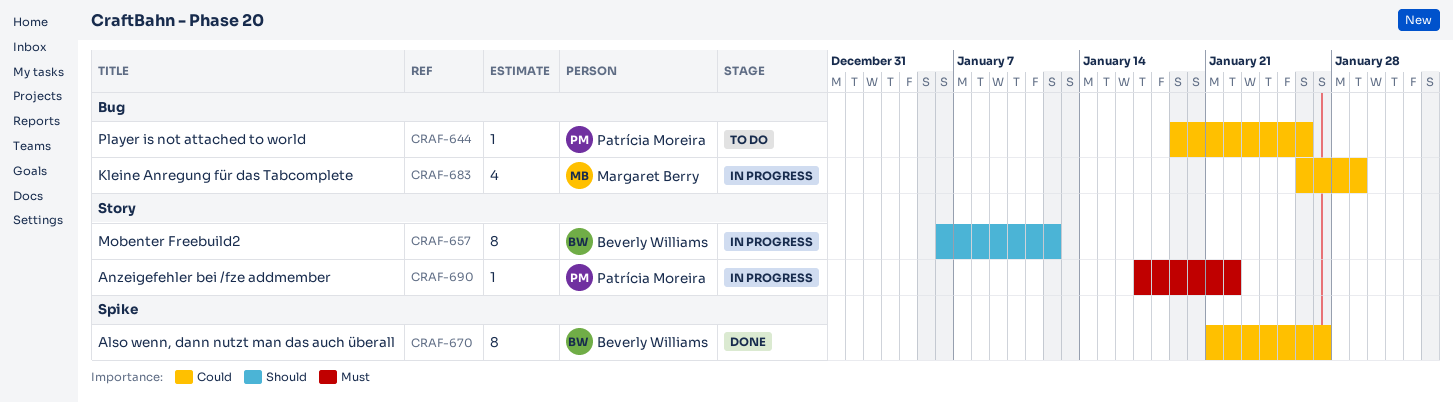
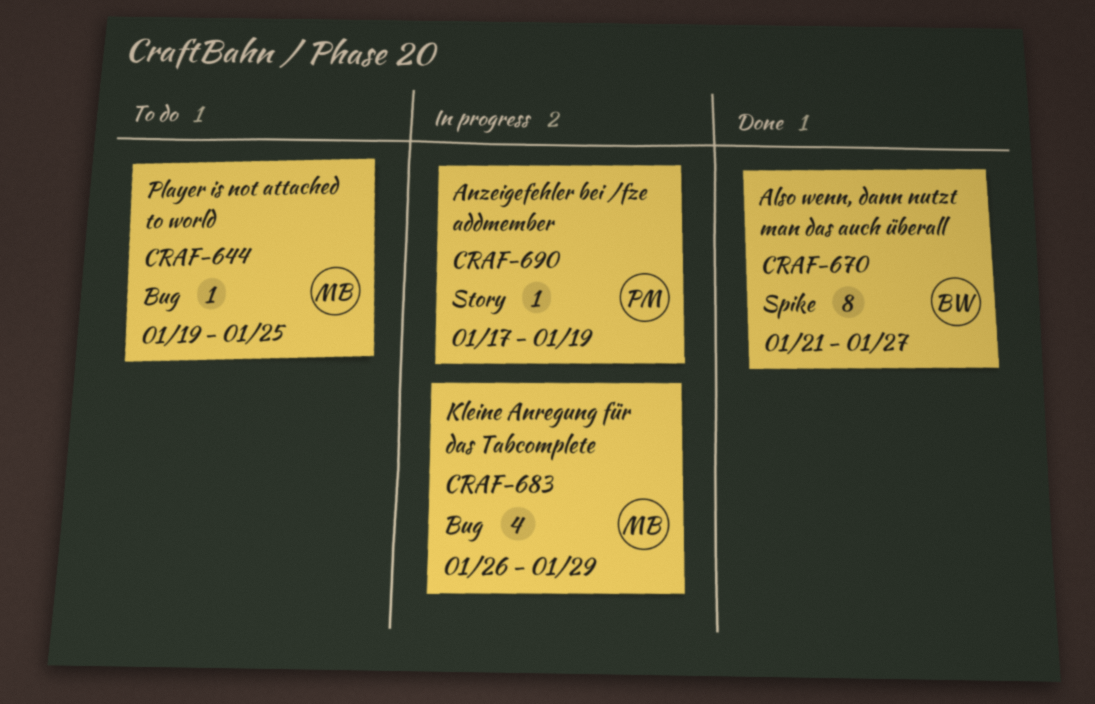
CRAF-644, owner: Patrícia Moreira -> Margaret Berry
CRAF-644, due: Jan 26 -> Jan 25
CRAF-657: present -> none
CRAF-690, due: Jan 22 -> Jan 19

